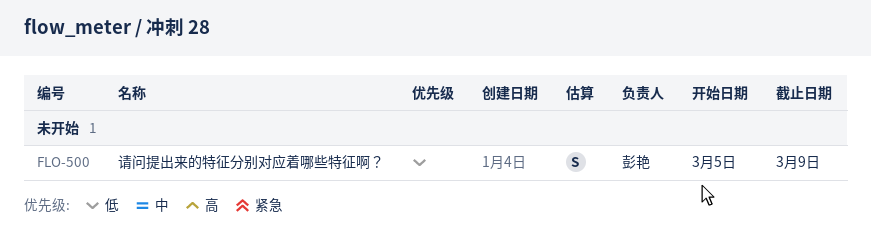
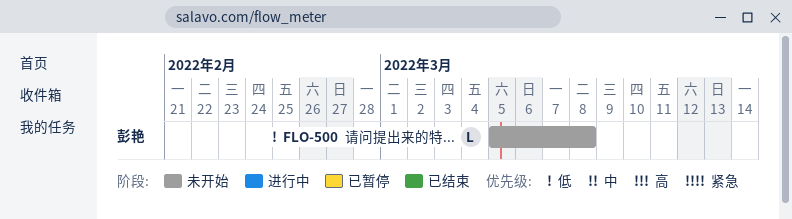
FLO-500, estimate: S -> L
FLO-500, due: Mar 9 -> Mar 8

